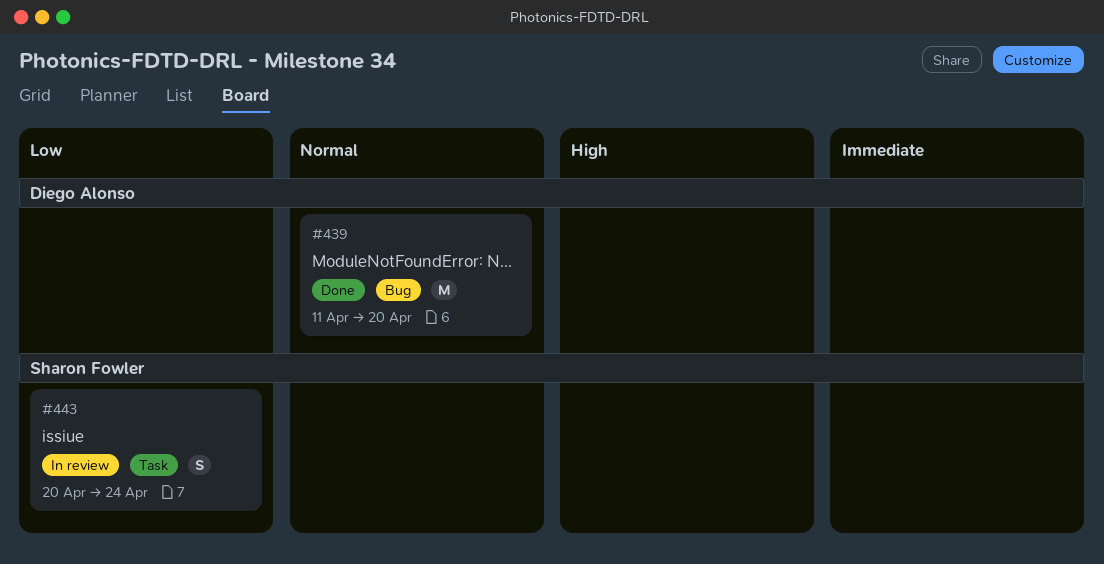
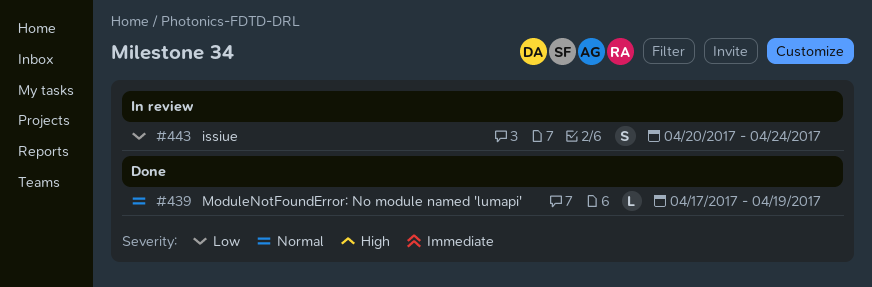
#439, estimate: M -> L
#439, start: Apr 11 -> Apr 17
#439, due: Apr 20 -> Apr 19

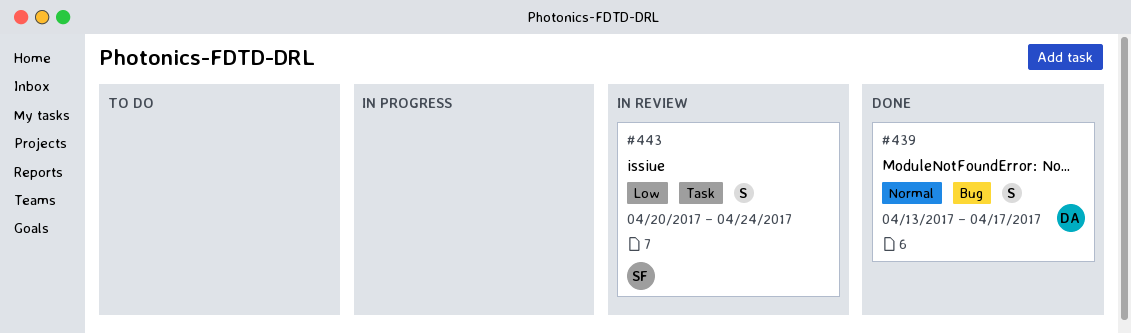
#439, estimate: L -> S
#439, start: Apr 17 -> Apr 13
#439, due: Apr 19 -> Apr 17

